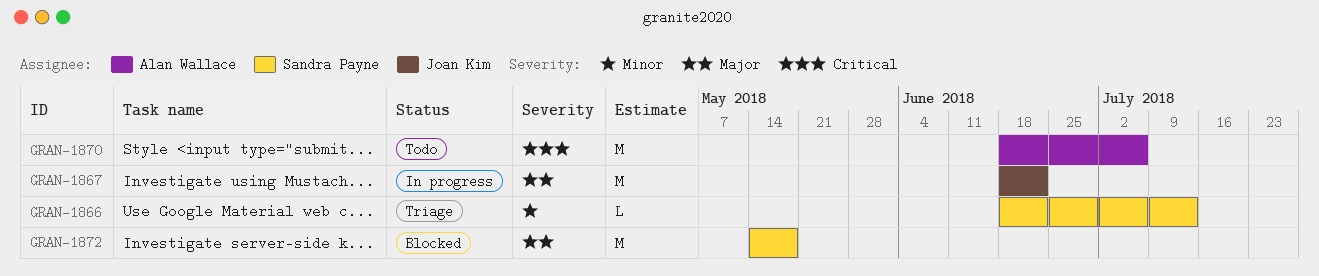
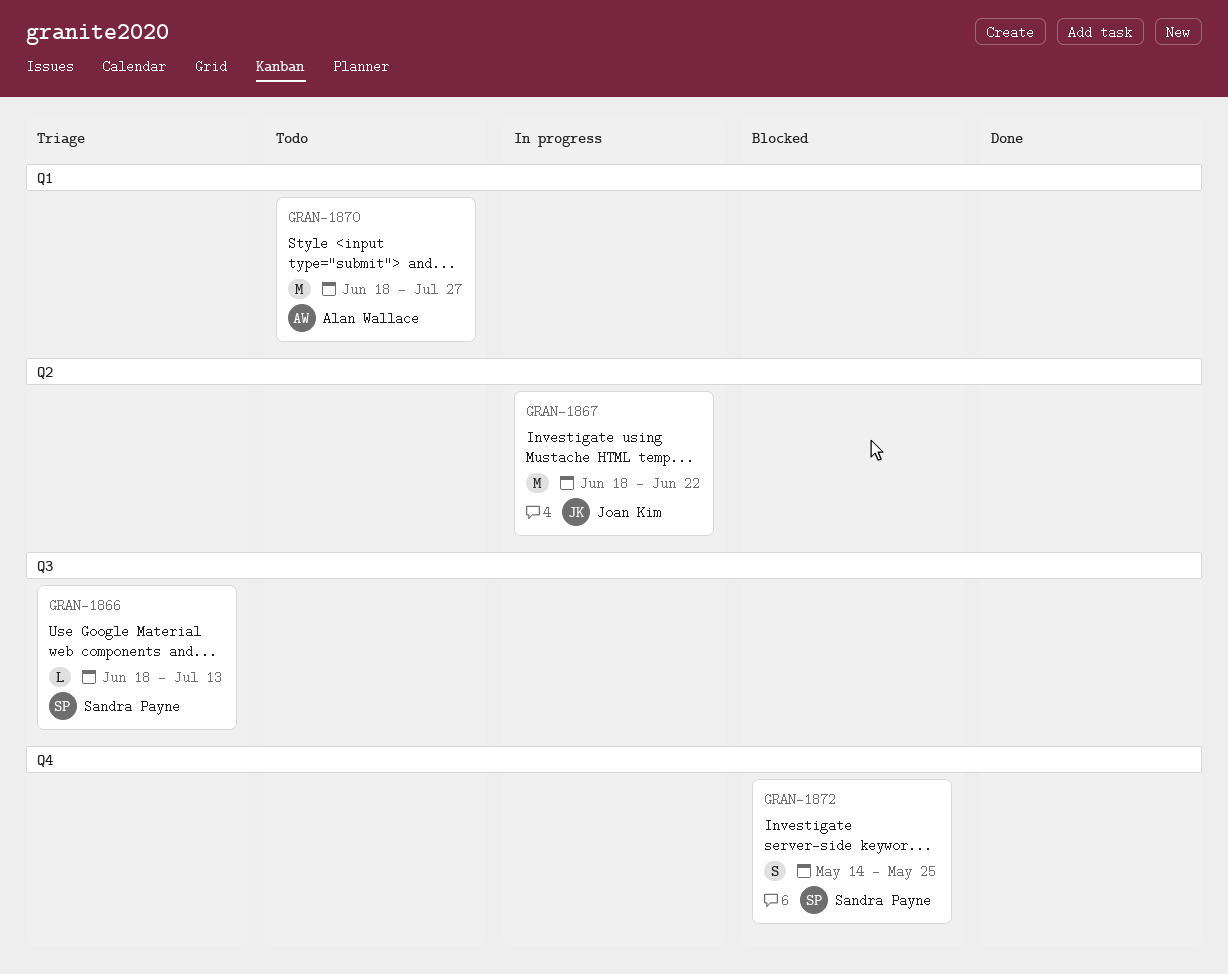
GRAN-1870, due: Jul 6 -> Jul 27
GRAN-1872, estimate: M -> S
GRAN-1872, due: May 18 -> May 25

